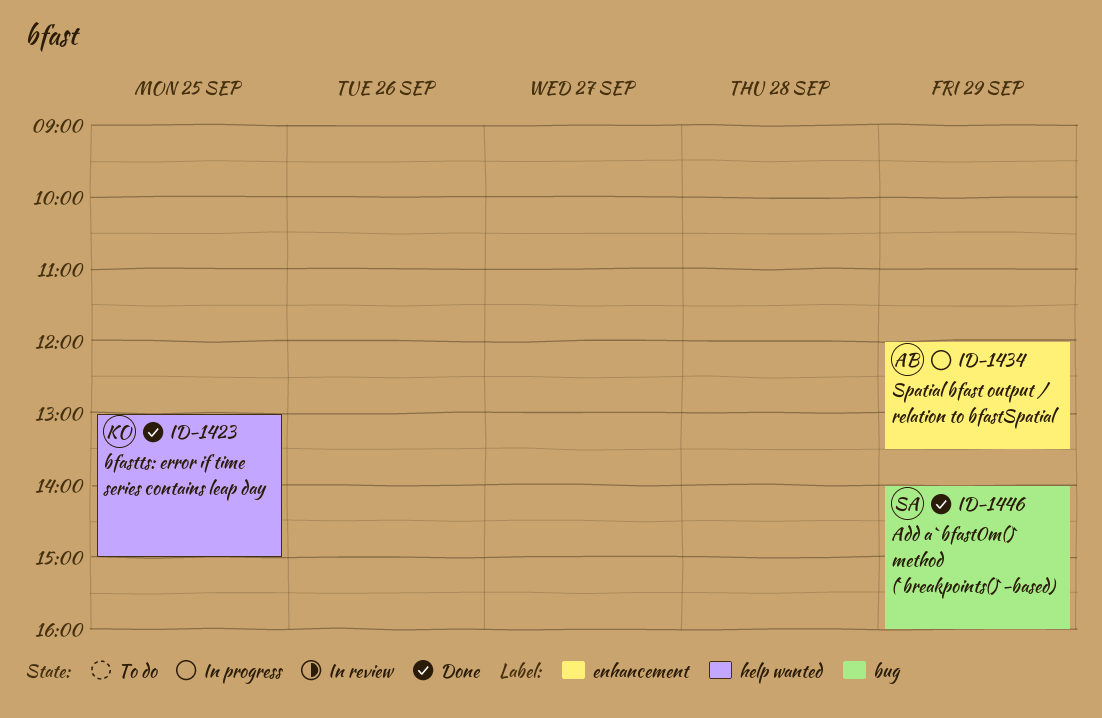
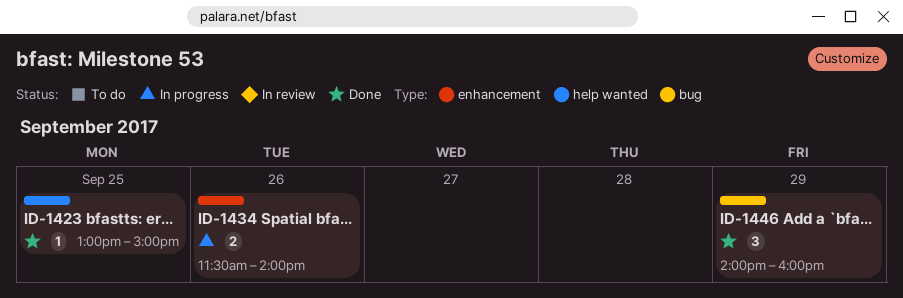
ID-1434, day: Sep 29 -> Sep 26
ID-1434, begins: 12:00 -> 11:30
ID-1434, ends: 13:30 -> 14:00

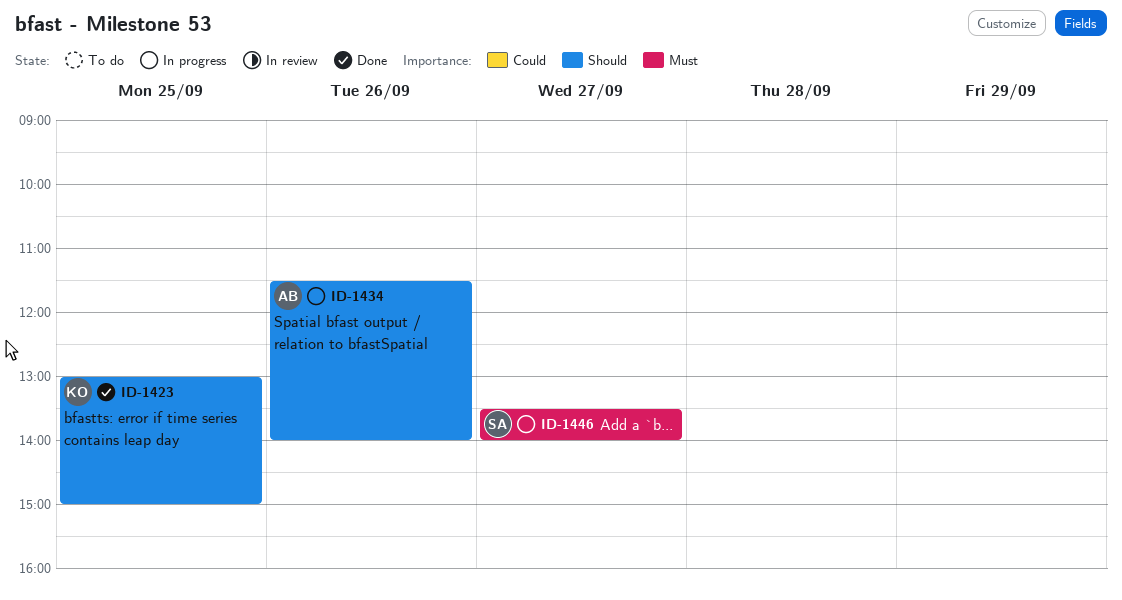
ID-1446, status: Done -> In progress
ID-1446, day: Sep 29 -> Sep 27
ID-1446, begins: 14:00 -> 13:30
ID-1446, ends: 16:00 -> 14:00

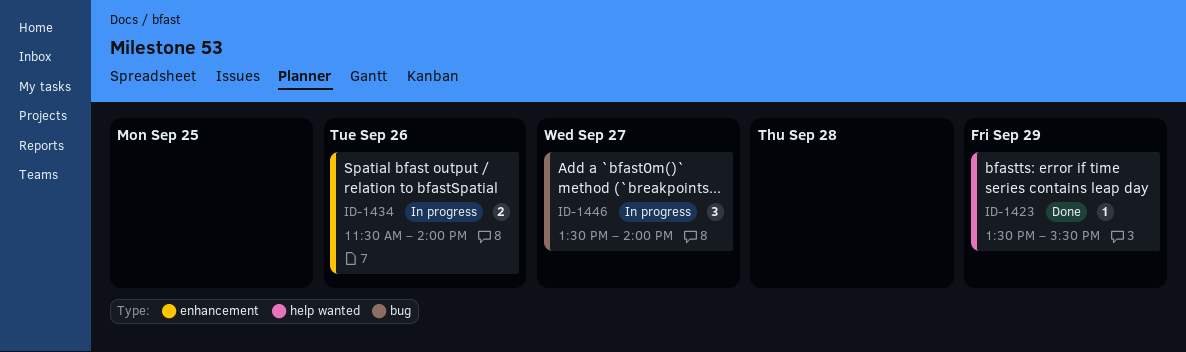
ID-1423, day: Sep 25 -> Sep 29
ID-1423, begins: 13:00 -> 13:30
ID-1423, ends: 15:00 -> 15:30

